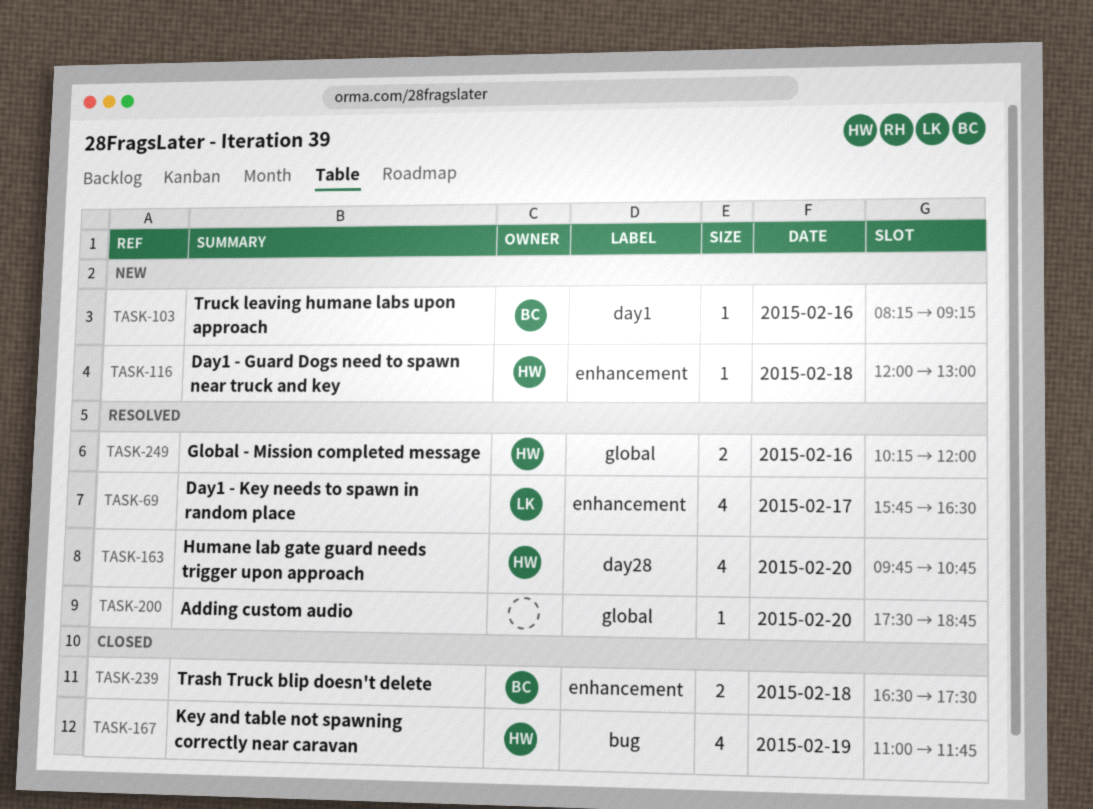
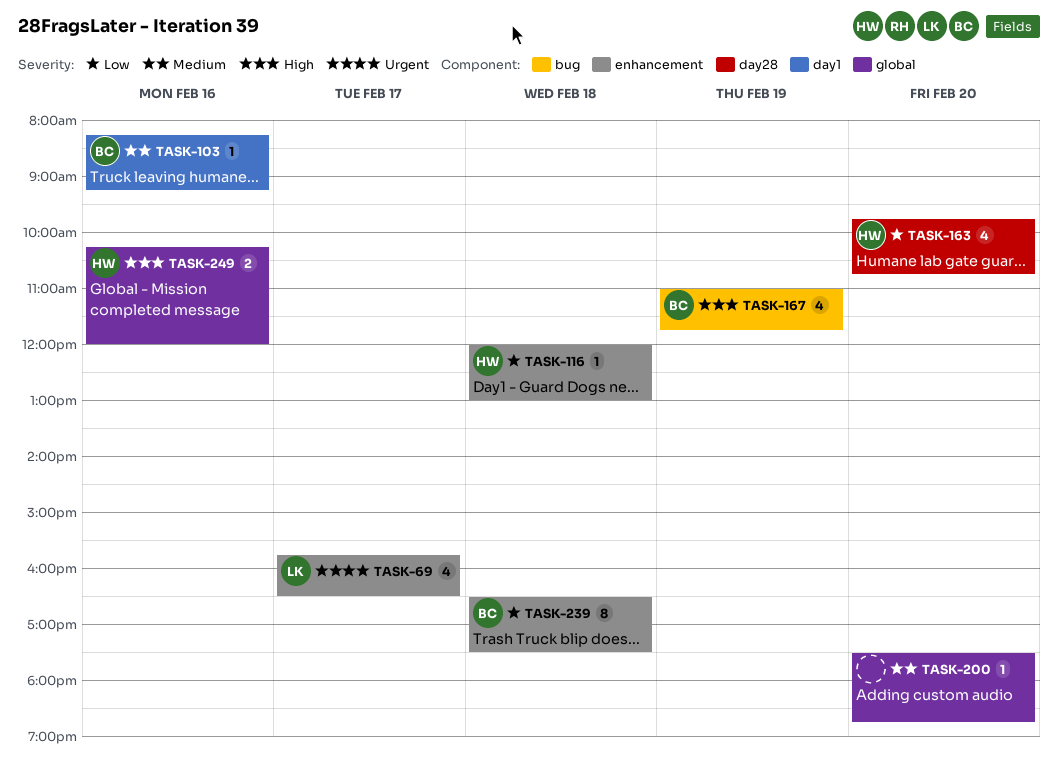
TASK-167, owner: HW -> BC
TASK-239, estimate: 2 -> 8

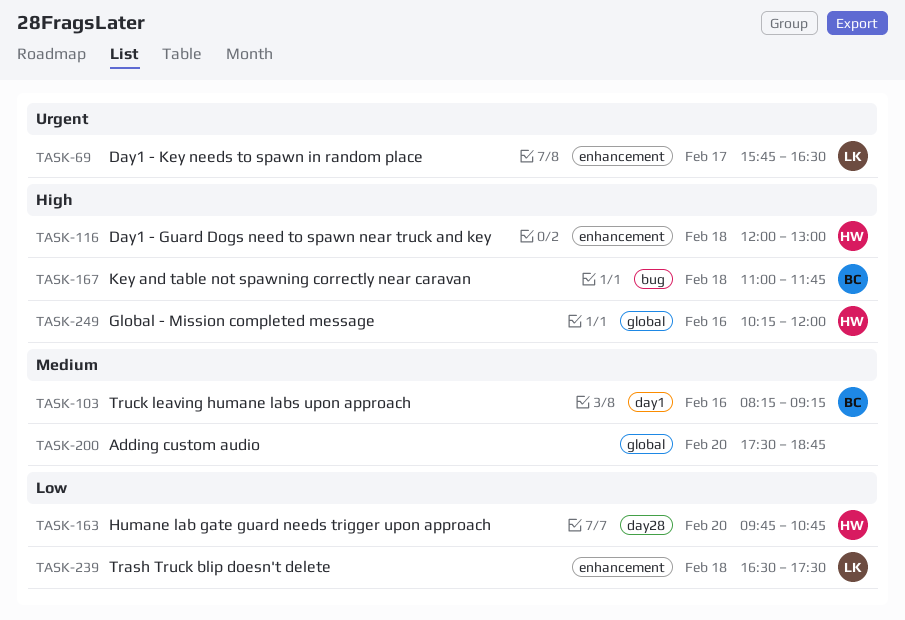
TASK-116, priority: Low -> High
TASK-167, day: Feb 19 -> Feb 18
TASK-239, owner: BC -> LK

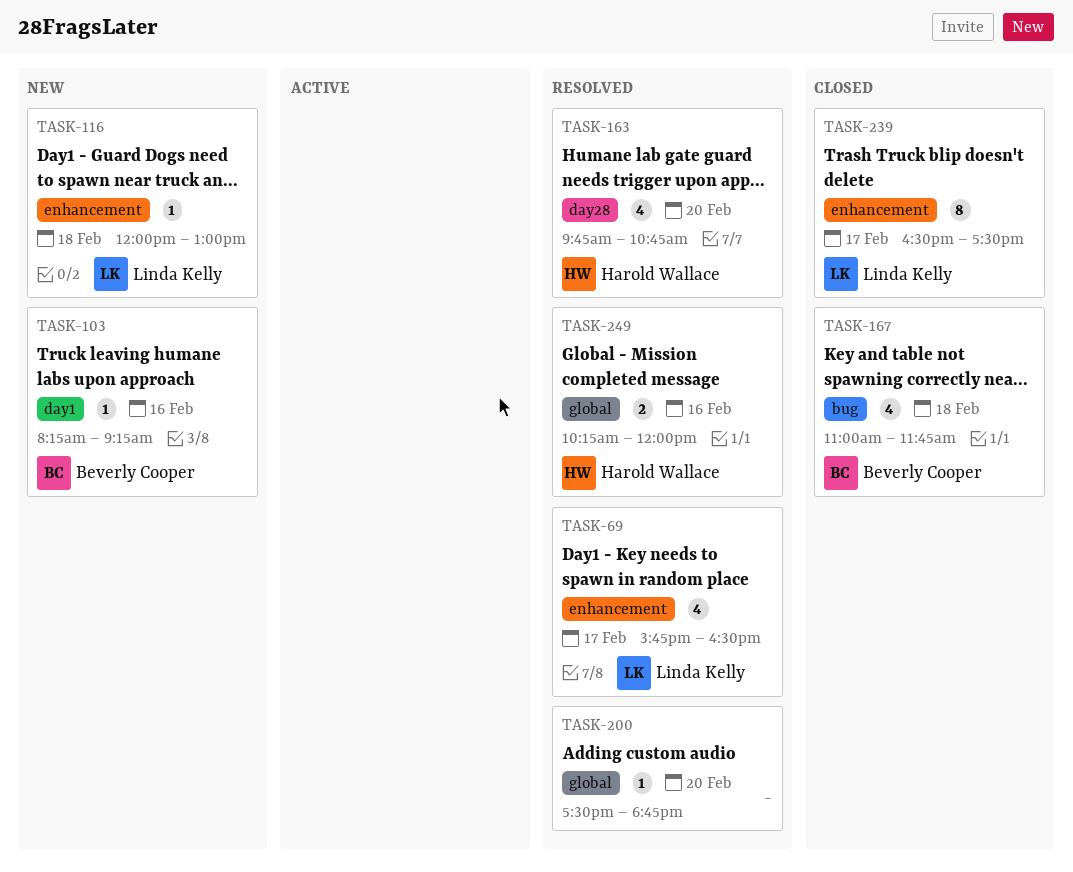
TASK-116, owner: Harold Wallace -> Linda Kelly
TASK-239, day: Feb 18 -> Feb 17

